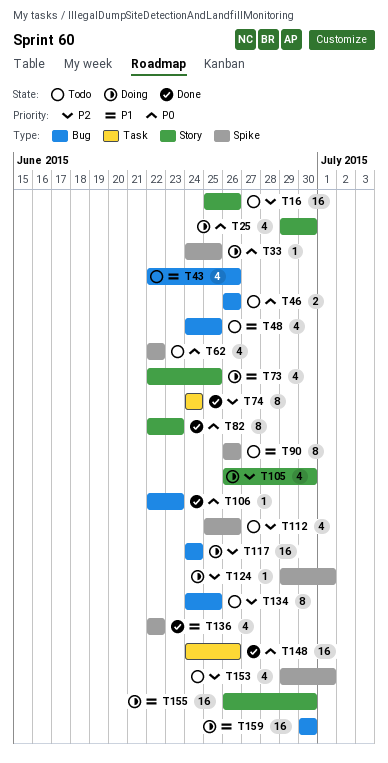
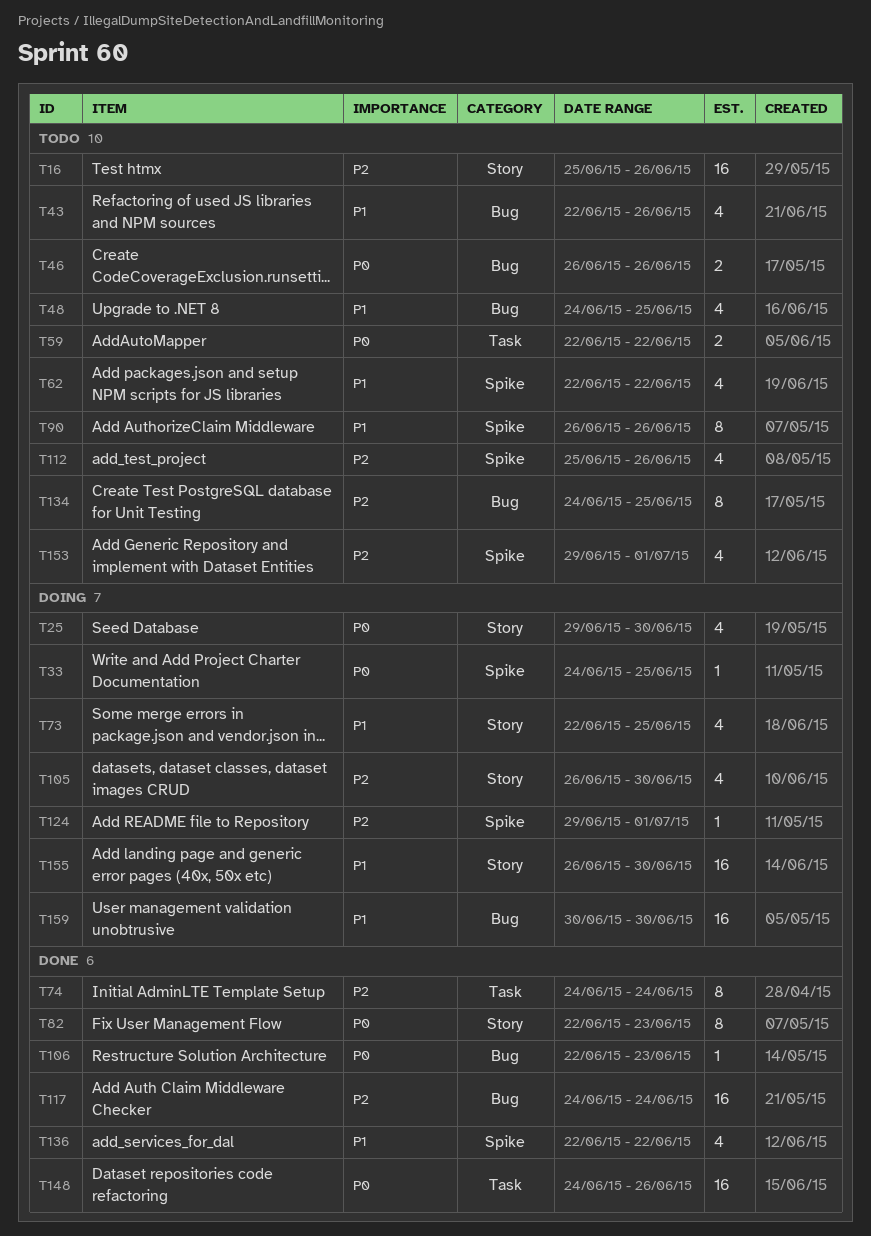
T59: none -> present
T62, priority: P0 -> P1
T117, status: Doing -> Done

